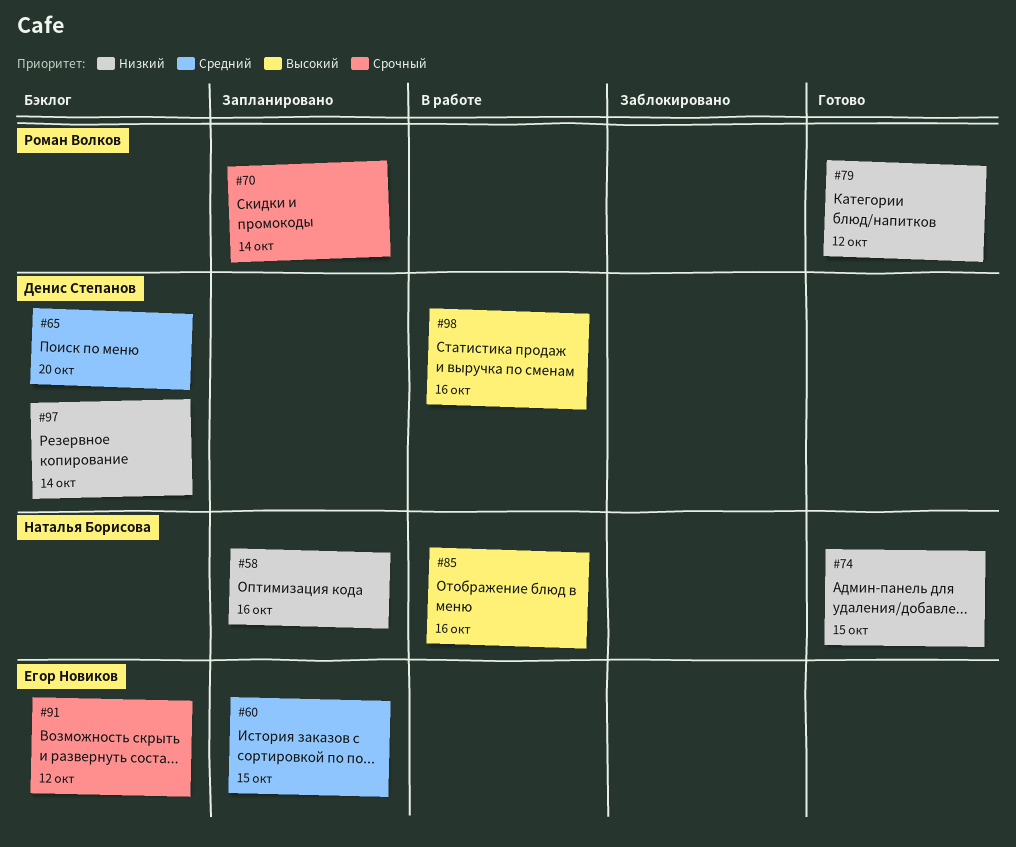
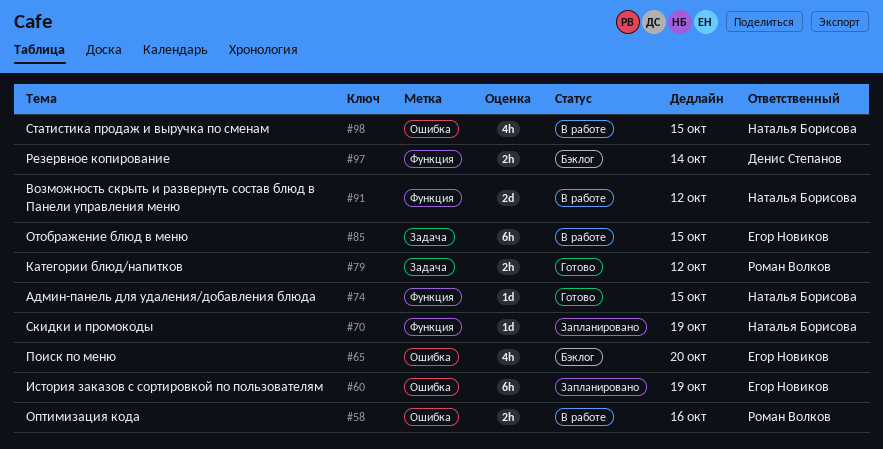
#58, status: Запланировано -> В работе
#58, owner: Наталья Борисова -> Роман Волков
#60, due: Oct 15 -> Oct 19
#65, owner: Денис Степанов -> Егор Новиков
#70, owner: Роман Волков -> Наталья Борисова
#70, due: Oct 14 -> Oct 19
#85, owner: Наталья Борисова -> Егор Новиков
#85, due: Oct 16 -> Oct 15
#91, status: Бэклог -> В работе
#91, owner: Егор Новиков -> Наталья Борисова
#98, owner: Денис Степанов -> Наталья Борисова
#98, due: Oct 16 -> Oct 15

